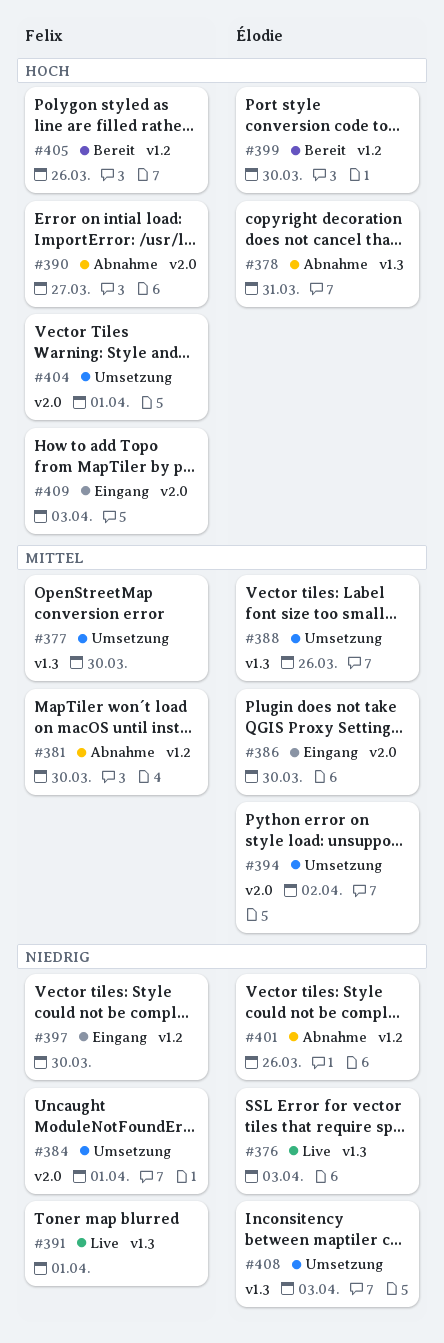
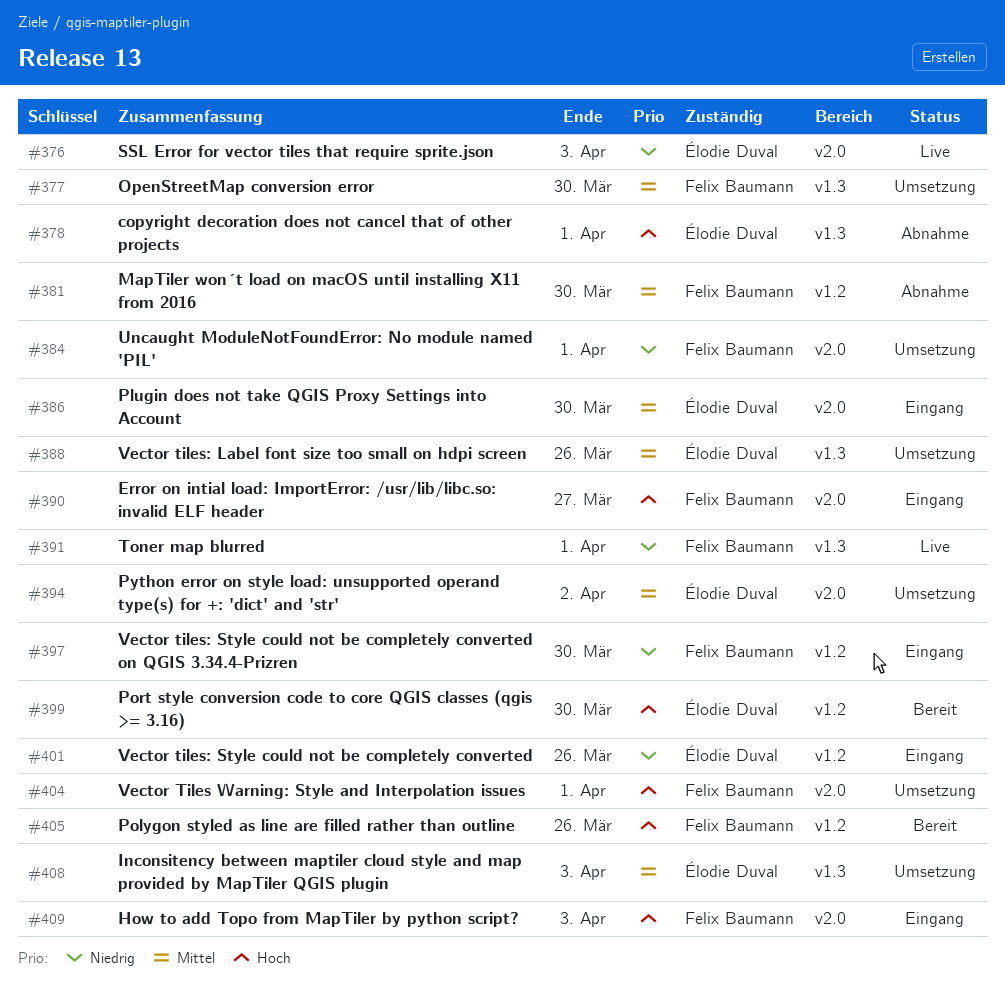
#376, label: v1.3 -> v2.0
#378, due: Mar 31 -> Apr 1
#390, status: Abnahme -> Eingang
#401, status: Abnahme -> Eingang
#408, priority: Niedrig -> Mittel

